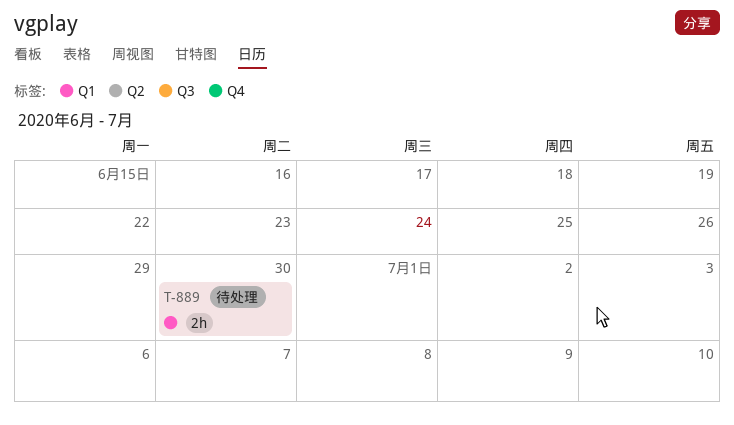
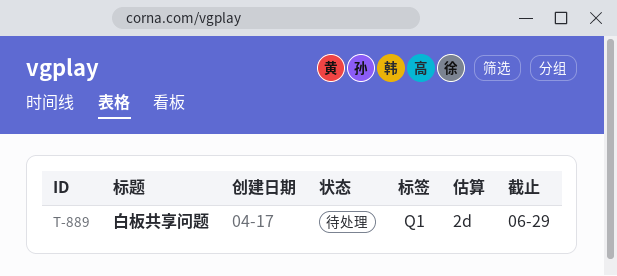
T-889, estimate: 2h -> 2d
T-889, due: Jun 30 -> Jun 29

